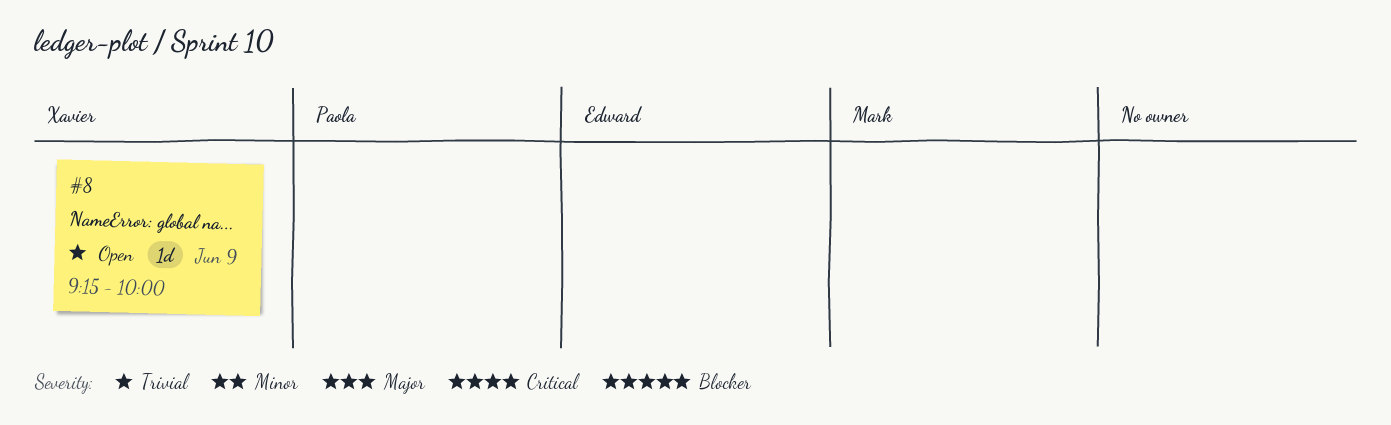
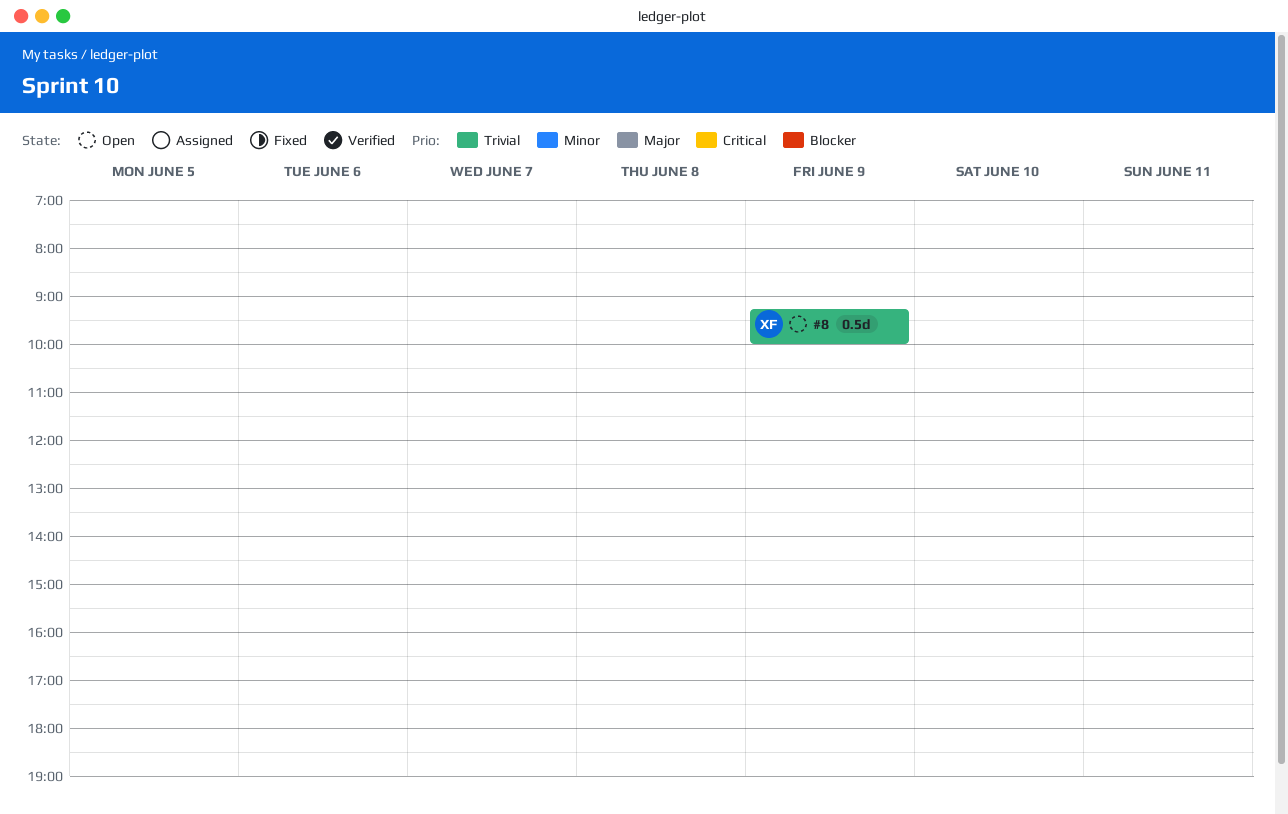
#8, estimate: 1d -> 0.5d

